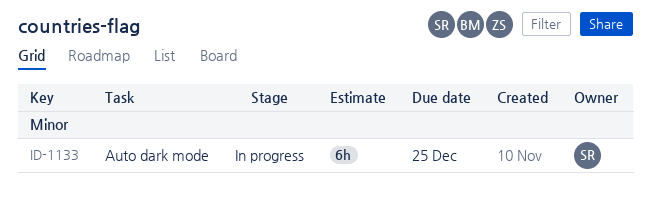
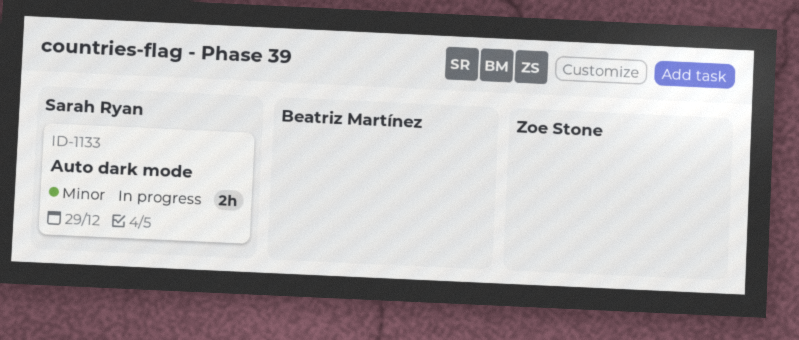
ID-1133, estimate: 6h -> 2h
ID-1133, due: Dec 25 -> Dec 29

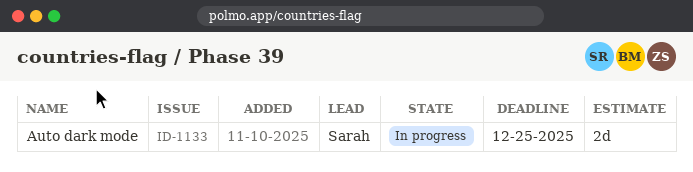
ID-1133, estimate: 2h -> 2d
ID-1133, due: Dec 29 -> Dec 25

